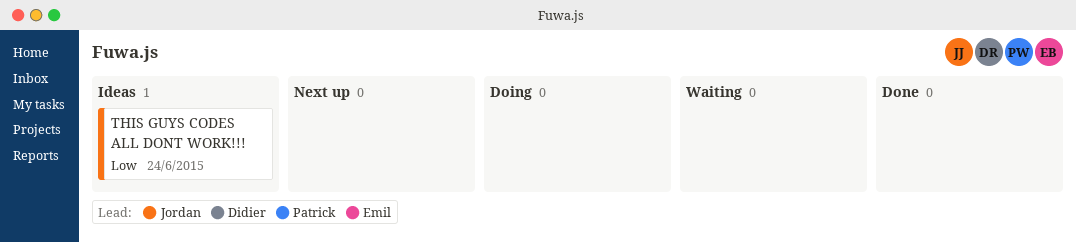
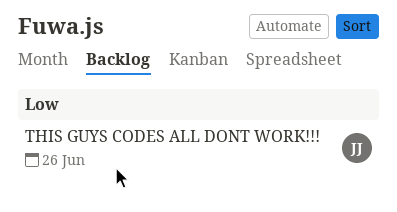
THIS GUYS CODES ALL DONT WORK!!!, due: Jun 24 -> Jun 26

